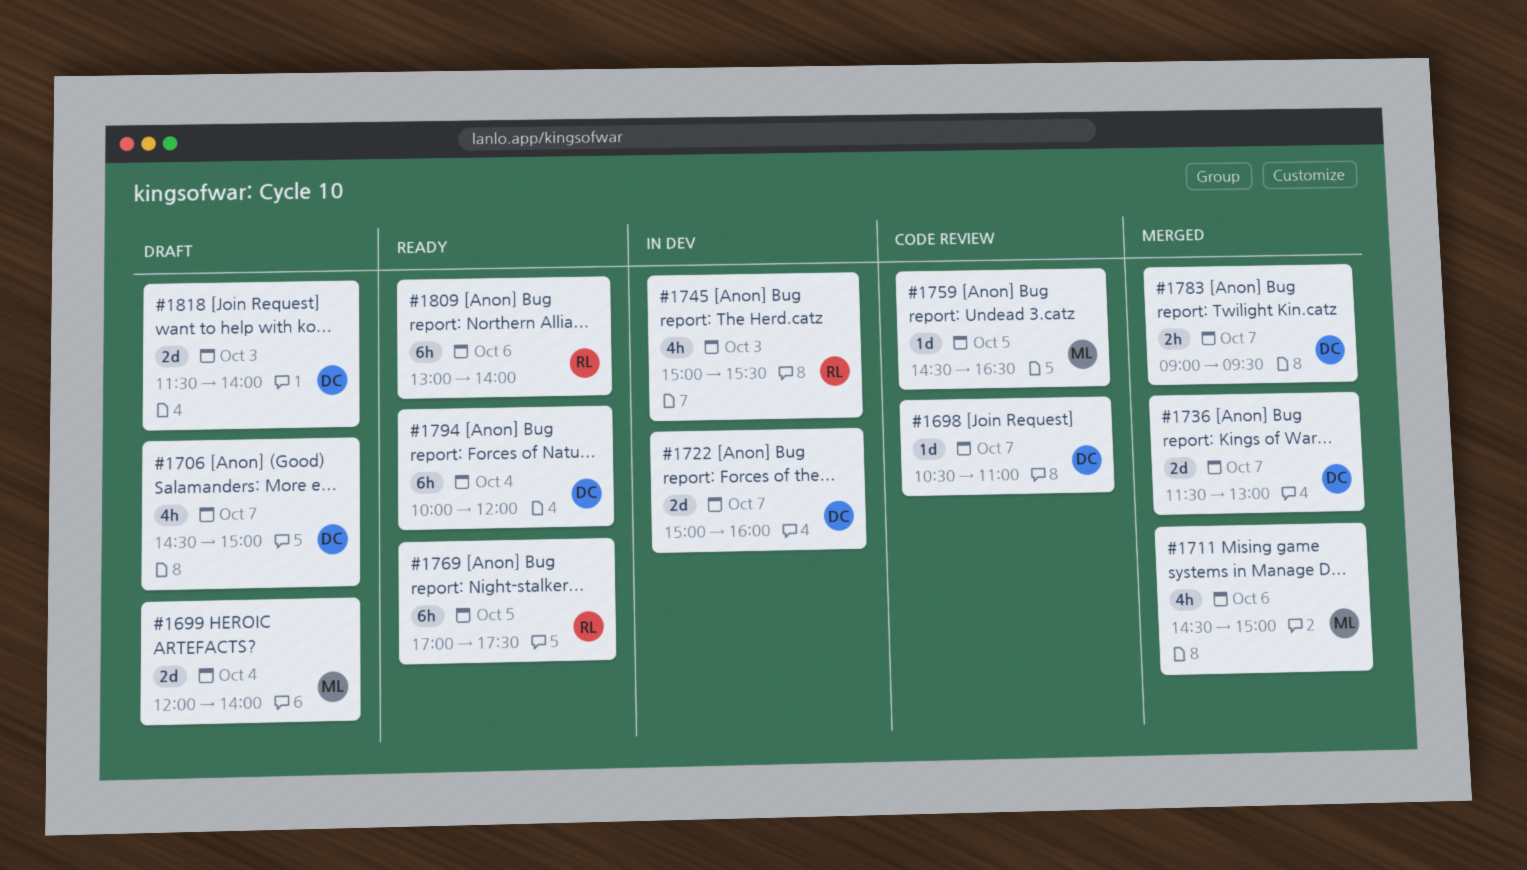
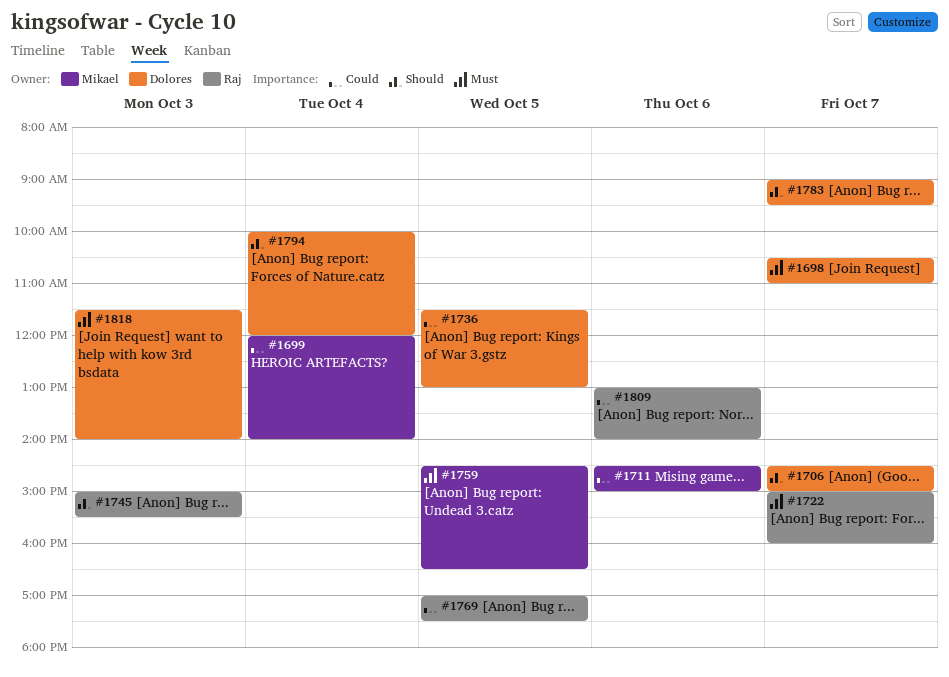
#1722, owner: Dolores -> Raj
#1736, day: Oct 7 -> Oct 5

